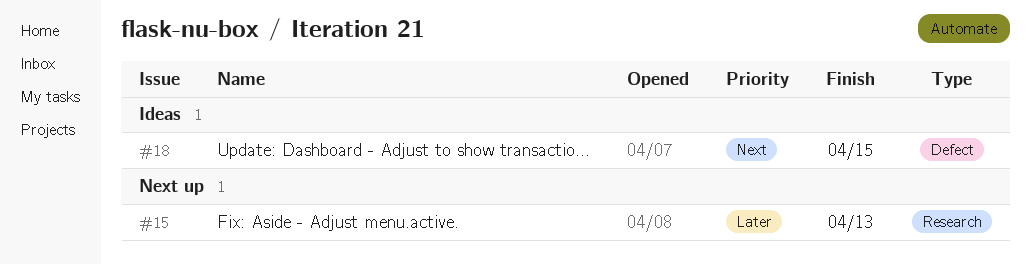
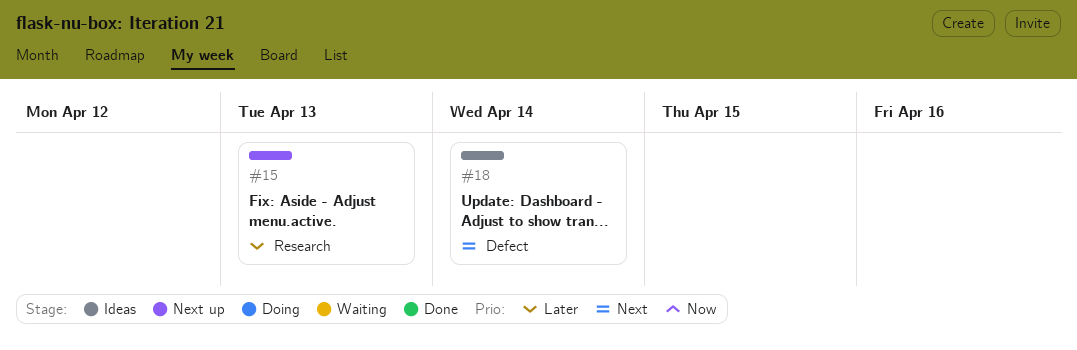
#18, due: Apr 15 -> Apr 14

